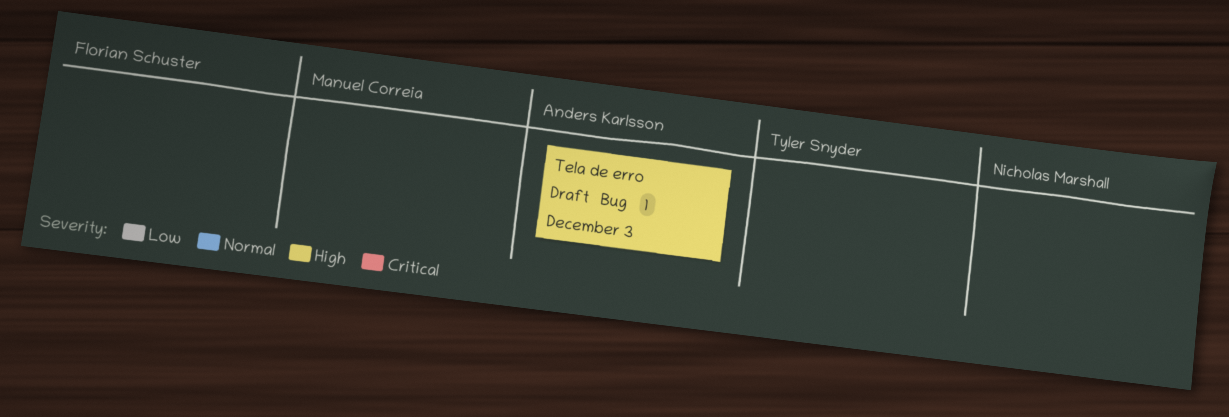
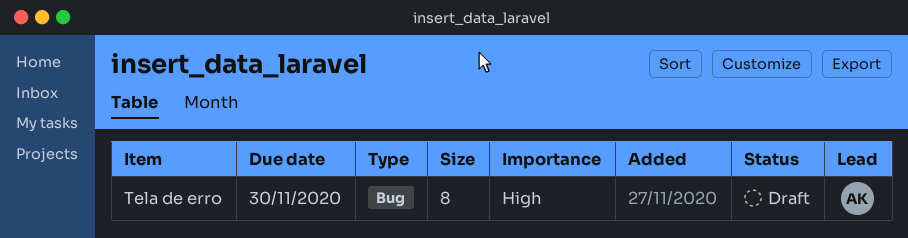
Tela de erro, estimate: 1 -> 8
Tela de erro, due: Dec 3 -> Nov 30

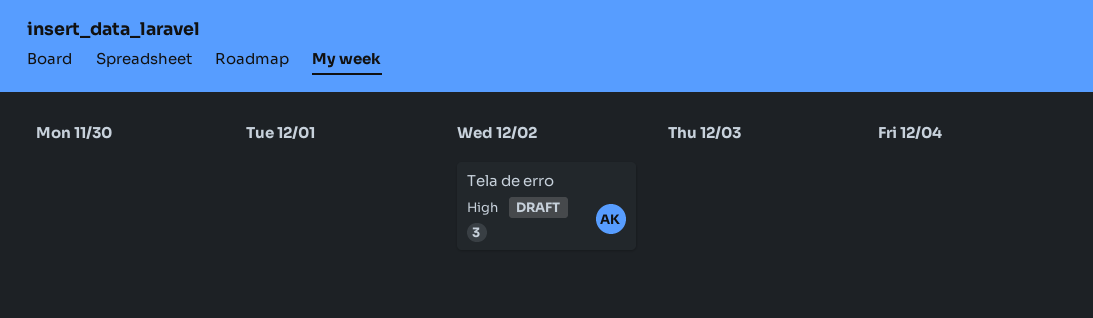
Tela de erro, estimate: 8 -> 3
Tela de erro, due: Nov 30 -> Dec 2

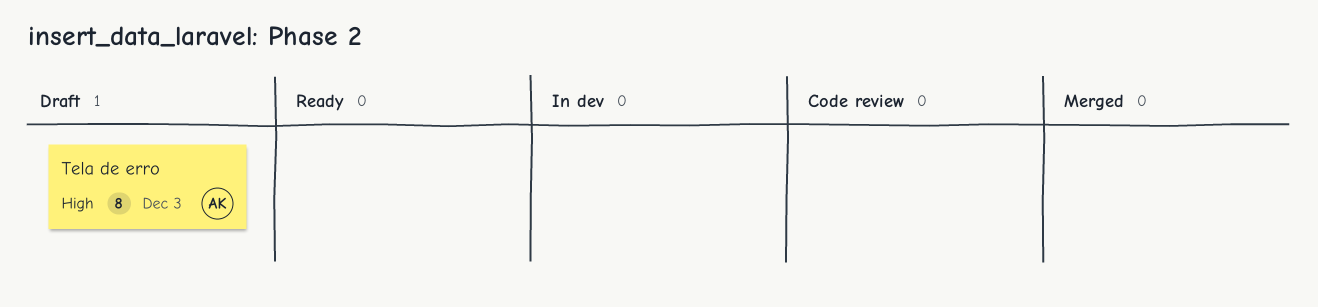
Tela de erro, estimate: 3 -> 8
Tela de erro, due: Dec 2 -> Dec 3

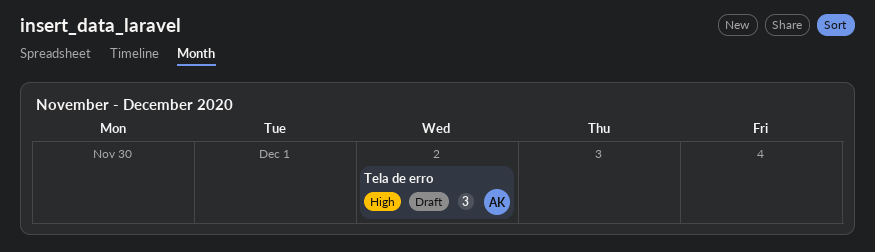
Tela de erro, estimate: 8 -> 3
Tela de erro, due: Dec 3 -> Dec 2

